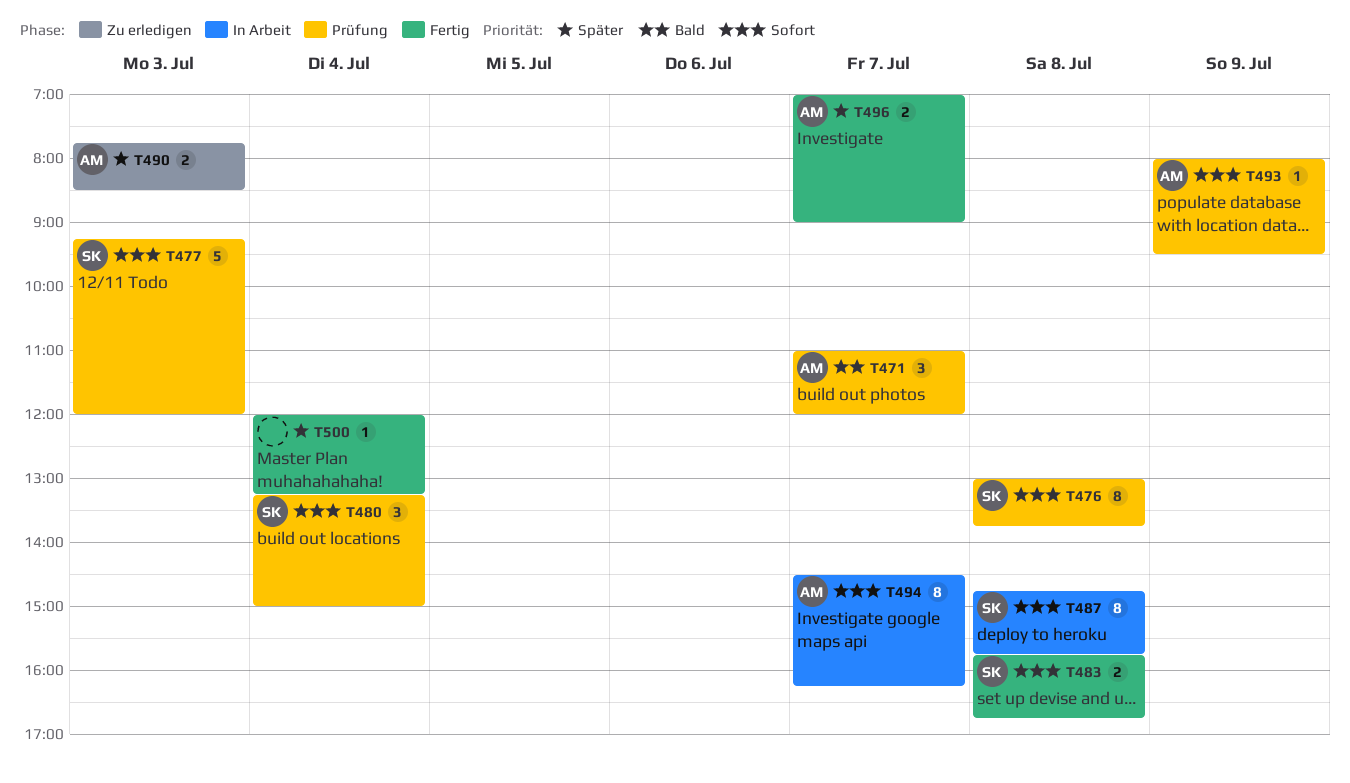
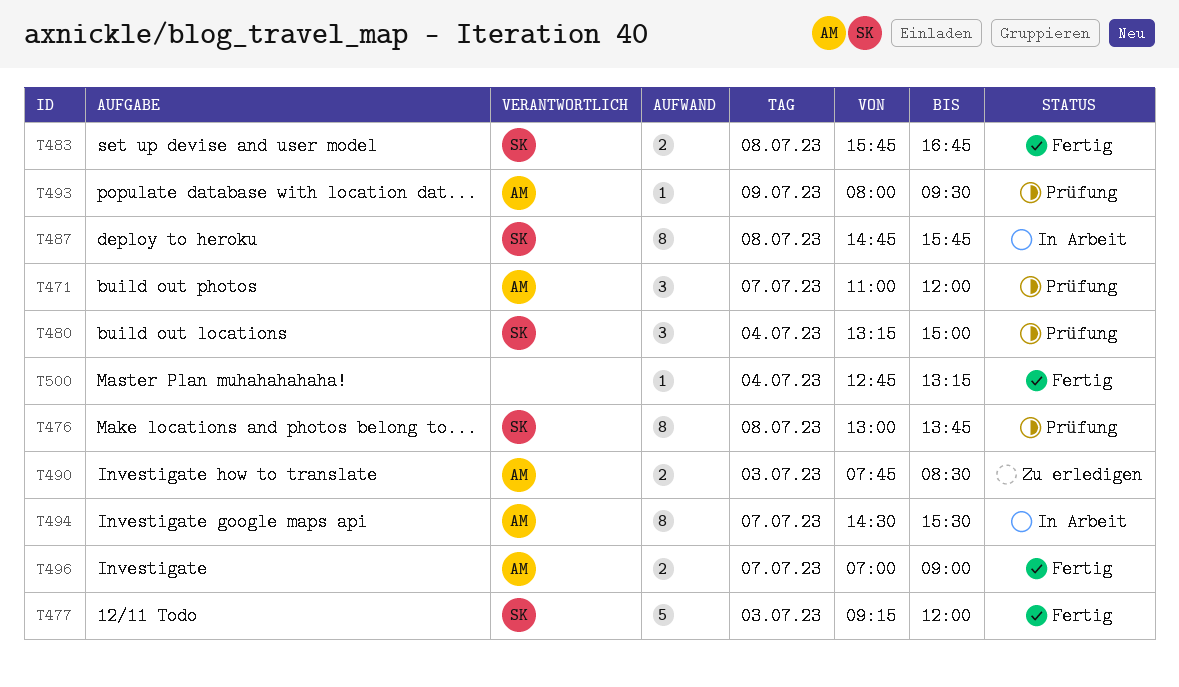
T477, status: Prüfung -> Fertig
T494, ends: 16:15 -> 15:30
T500, begins: 12:00 -> 12:45

